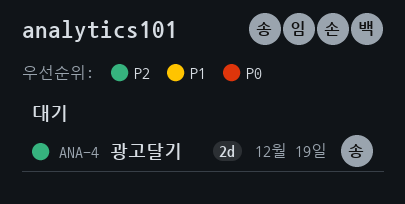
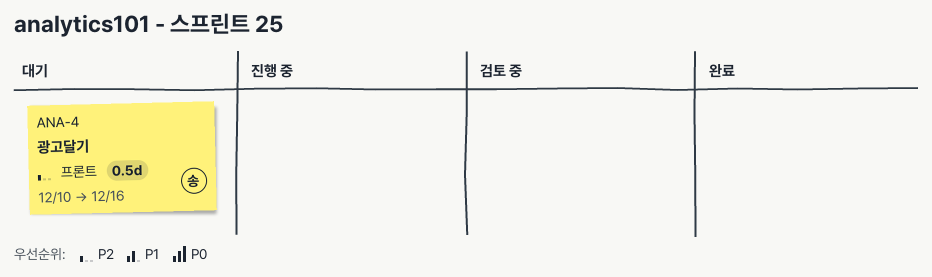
ANA-4, estimate: 2d -> 0.5d
ANA-4, due: Dec 19 -> Dec 16

